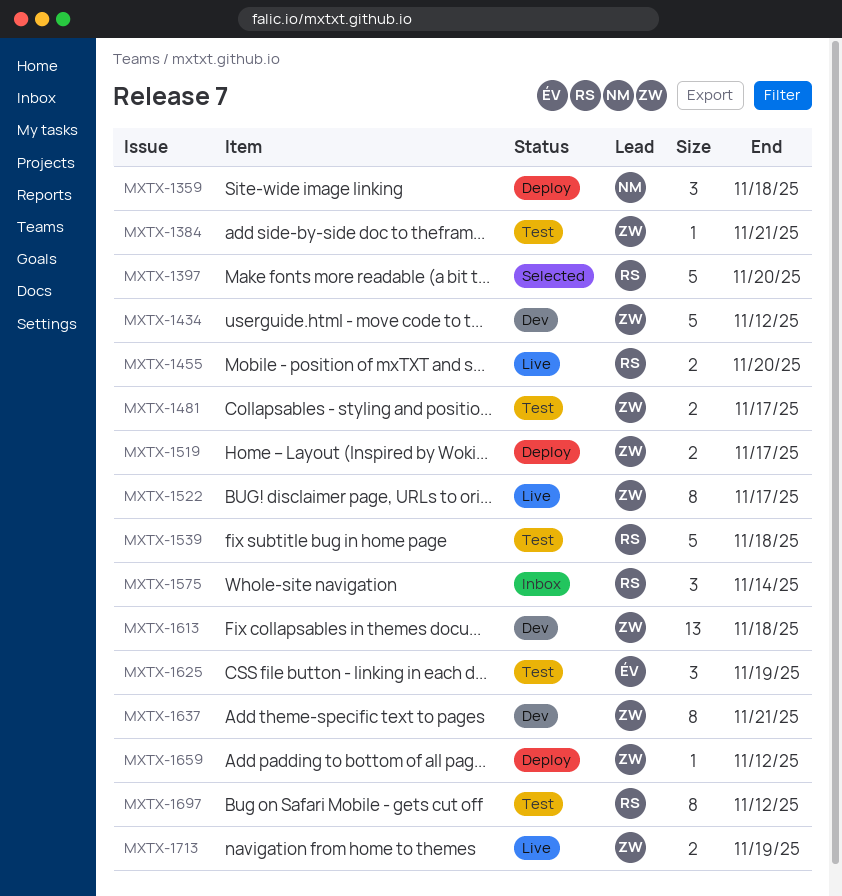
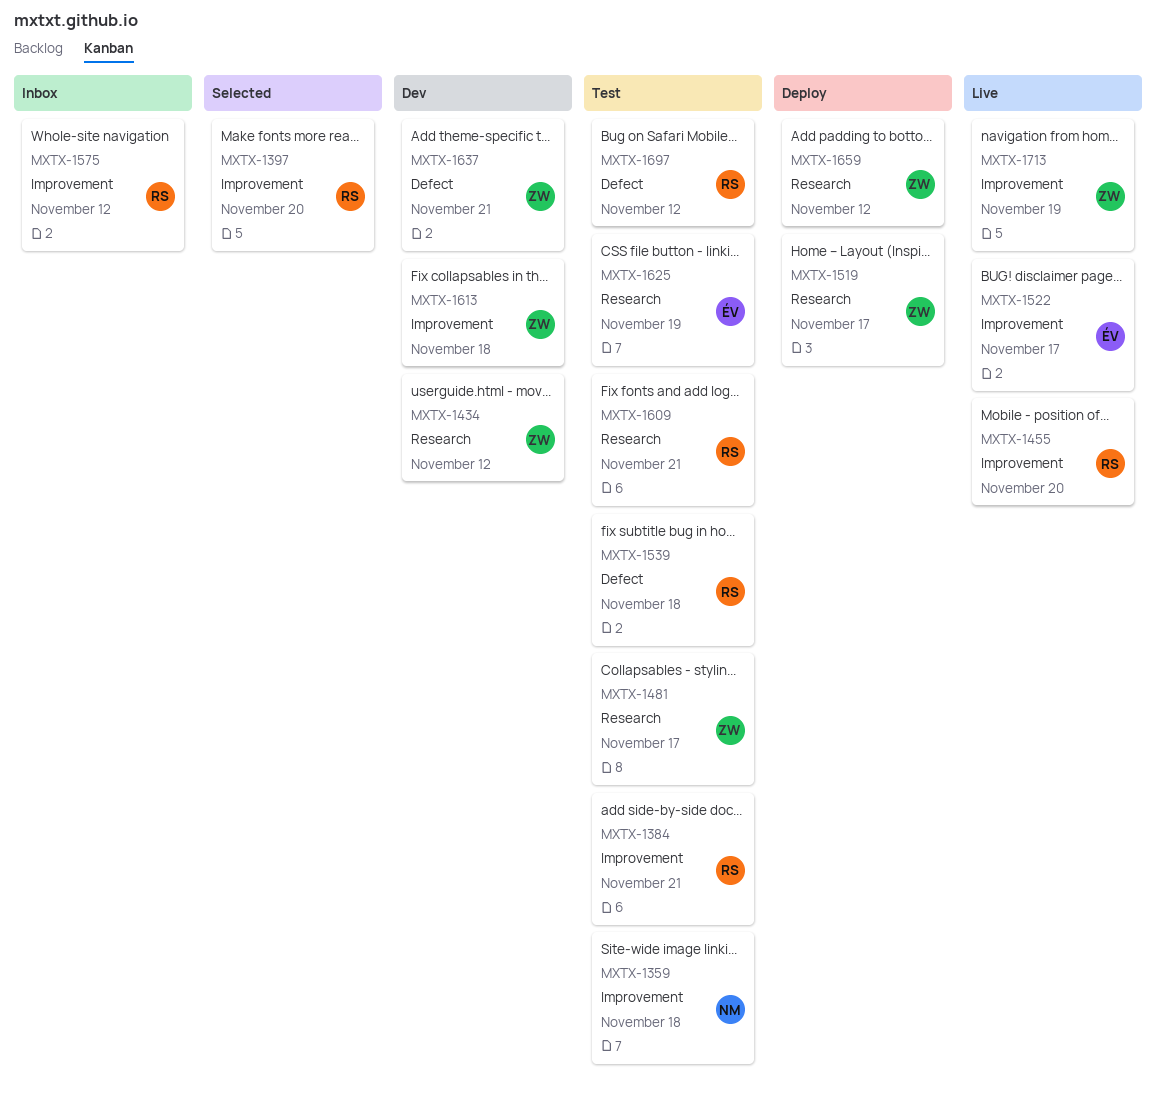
MXTX-1359, status: Deploy -> Test
MXTX-1384, owner: ZW -> RS
MXTX-1522, owner: ZW -> ÉV
MXTX-1575, due: Nov 14 -> Nov 12
MXTX-1609: none -> present

